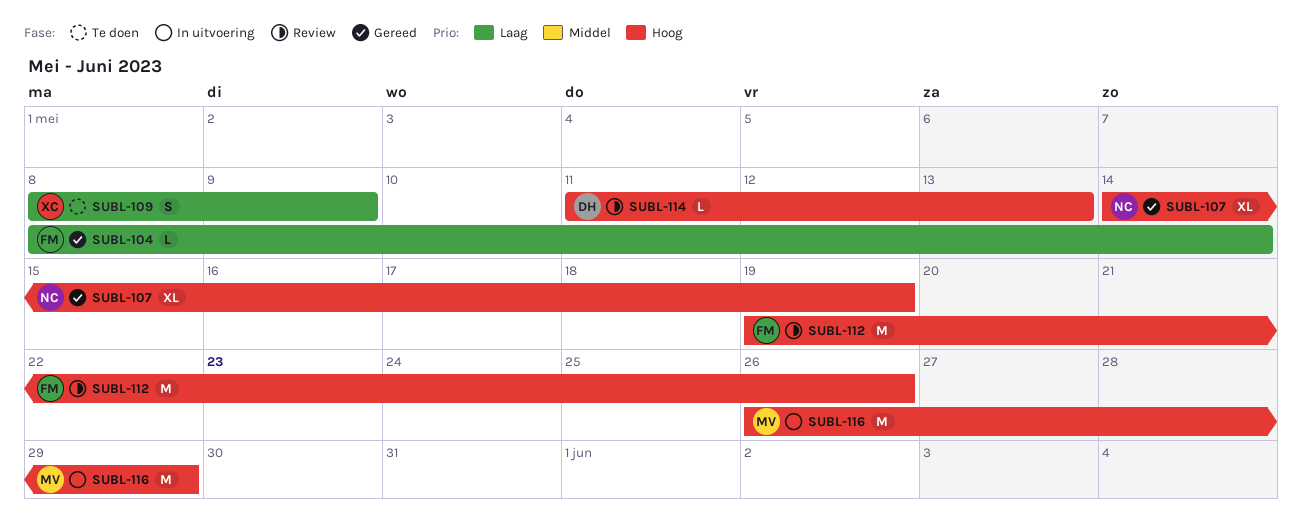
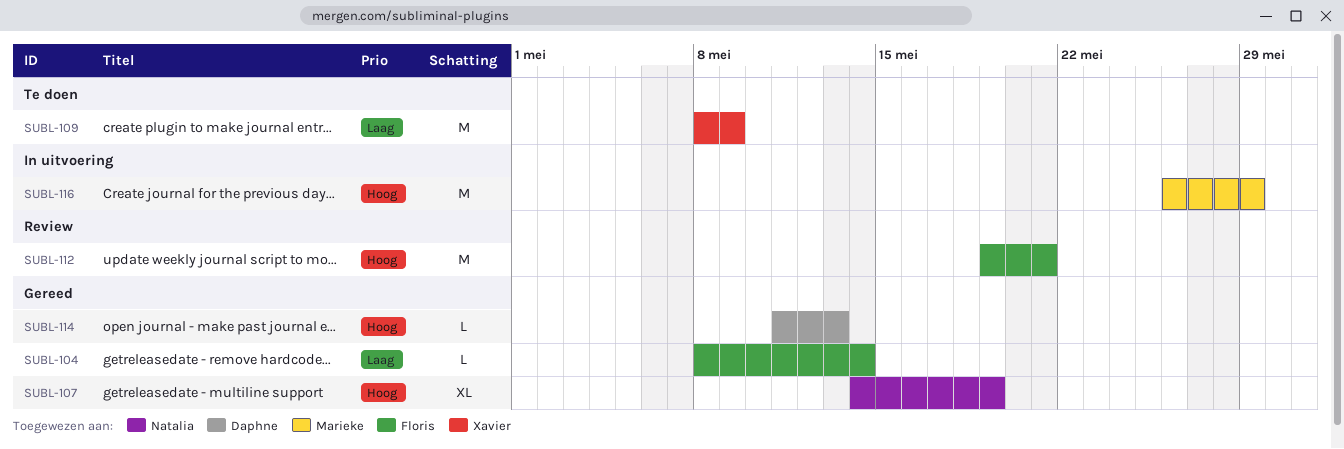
SUBL-109, estimate: S -> M
SUBL-112, due: May 26 -> May 21
SUBL-114, status: Review -> Gereed

